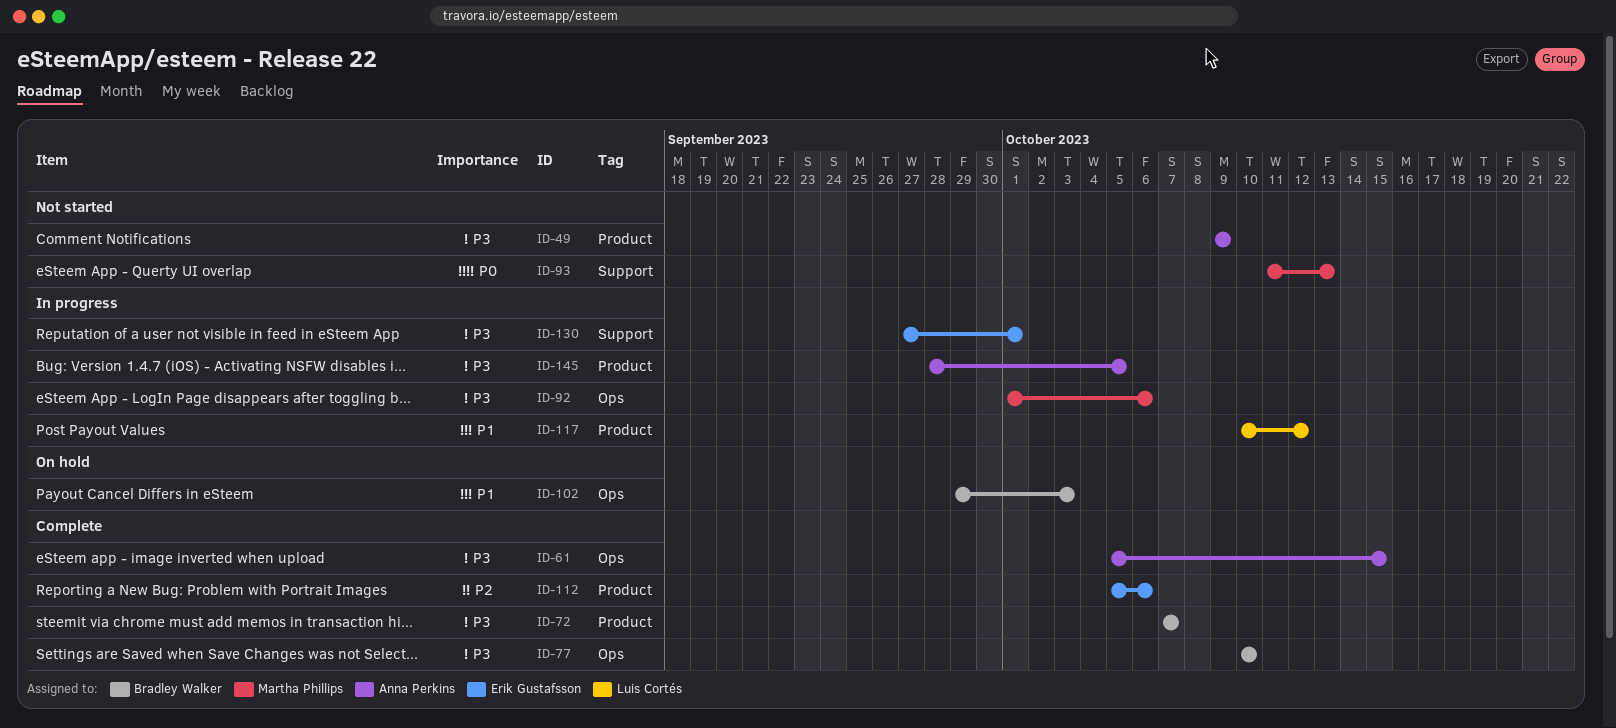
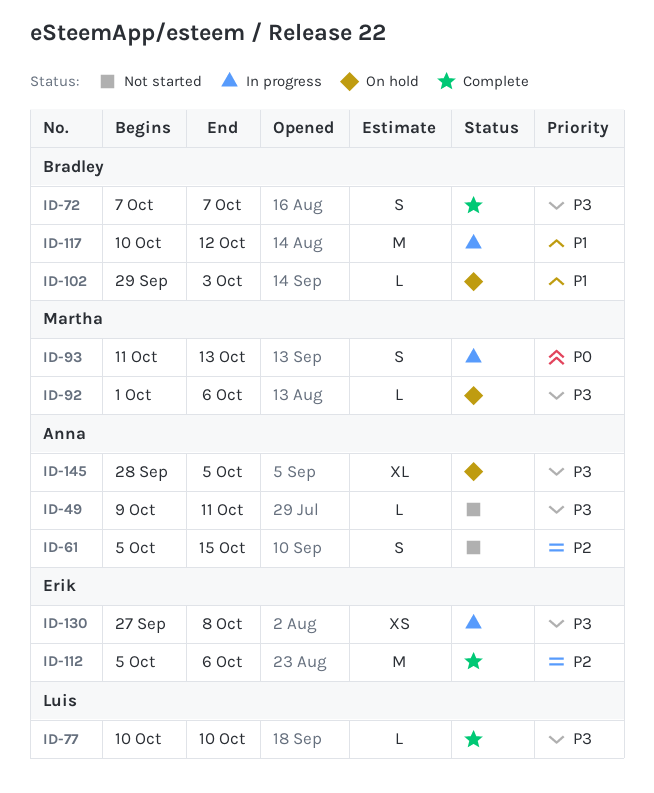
ID-49, due: Oct 9 -> Oct 11
ID-61, status: Complete -> Not started
ID-61, priority: P3 -> P2
ID-77, owner: Bradley Walker -> Luis Cortés
ID-92, status: In progress -> On hold
ID-93, status: Not started -> In progress
ID-117, owner: Luis Cortés -> Bradley Walker
ID-130, due: Oct 1 -> Oct 8
ID-145, status: In progress -> On hold

